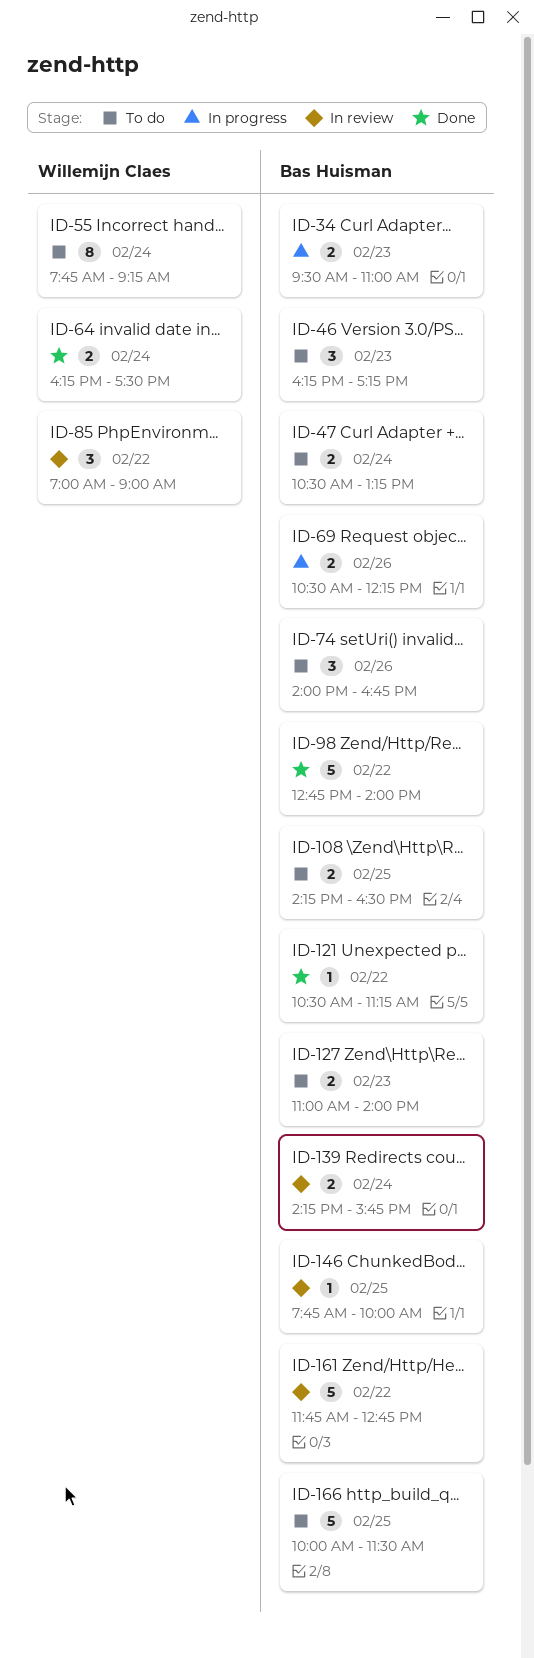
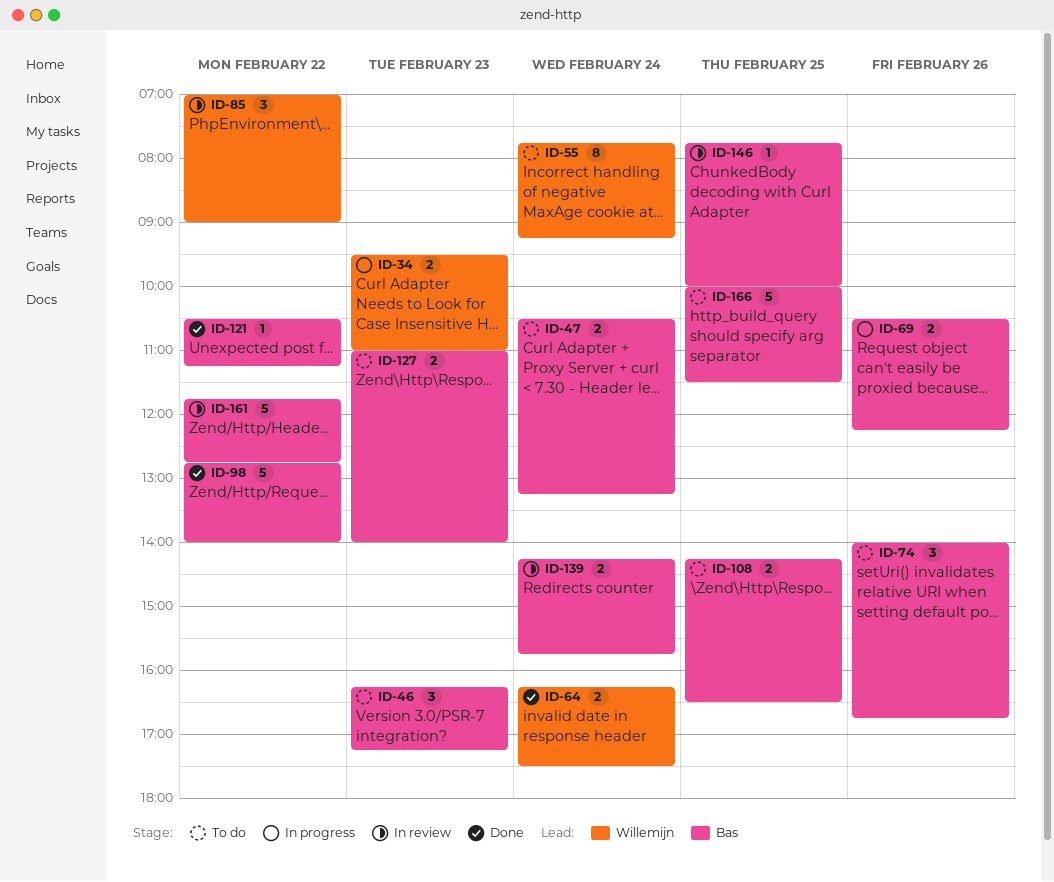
ID-34, owner: Bas Huisman -> Willemijn Claes

